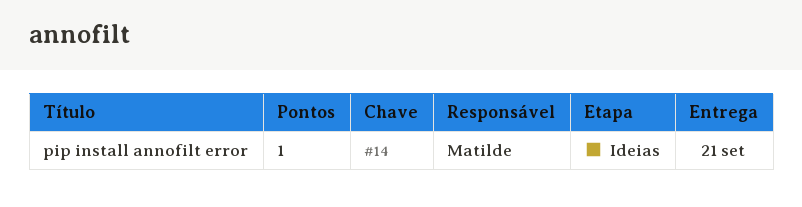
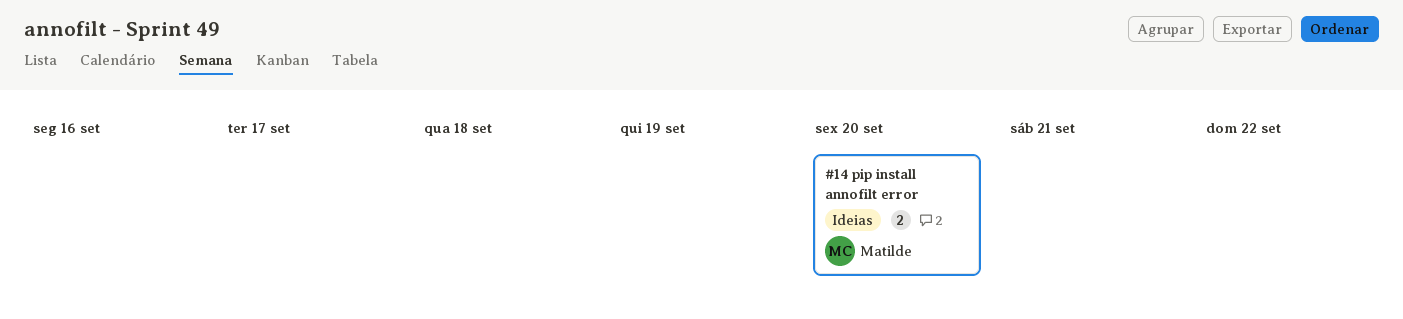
#14, estimate: 1 -> 2
#14, due: Sep 21 -> Sep 20

